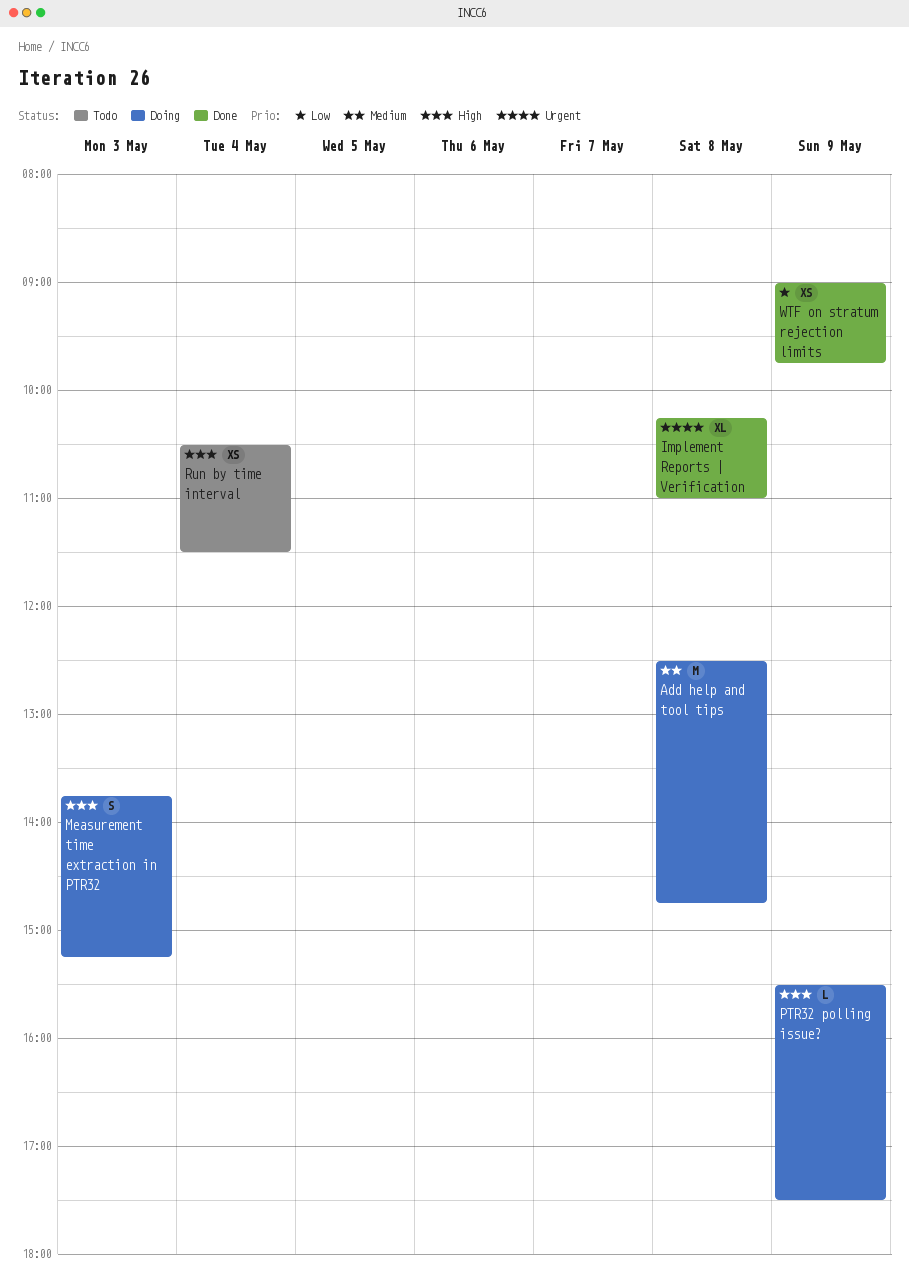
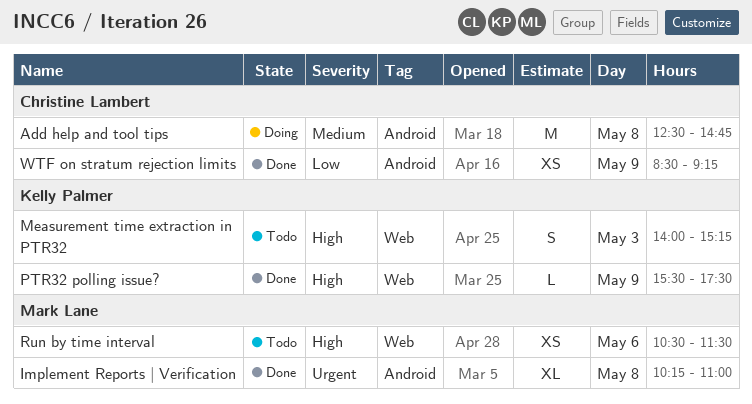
Measurement time extraction in PTR32, status: Doing -> Todo
Measurement time extraction in PTR32, begins: 13:45 -> 14:00
PTR32 polling issue?, status: Doing -> Done
Run by time interval, day: May 4 -> May 6
WTF on stratum rejection limits, begins: 09:00 -> 08:30
WTF on stratum rejection limits, ends: 09:45 -> 09:15

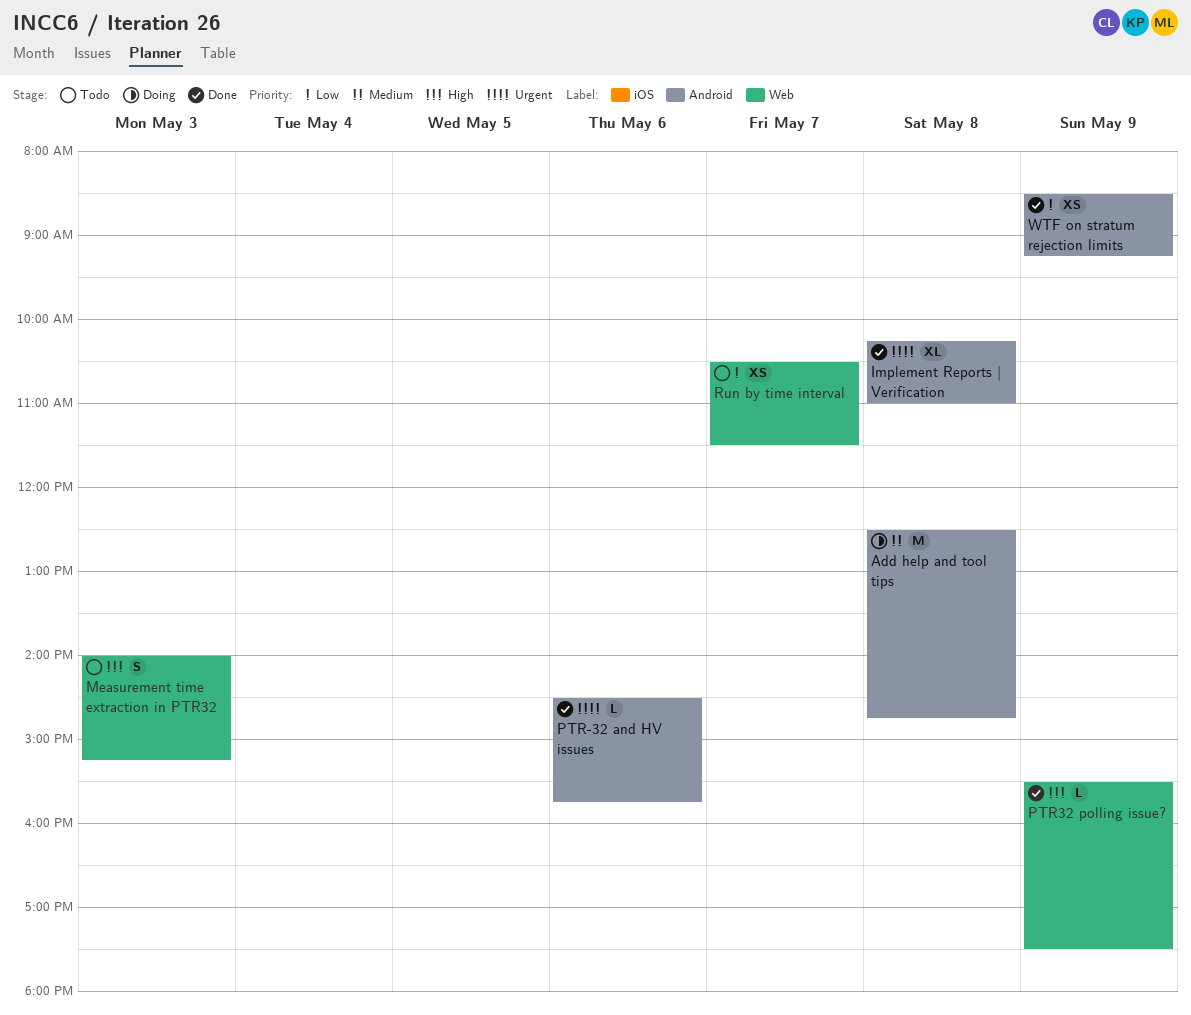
PTR-32 and HV issues: none -> present
Run by time interval, priority: High -> Low
Run by time interval, day: May 6 -> May 7

